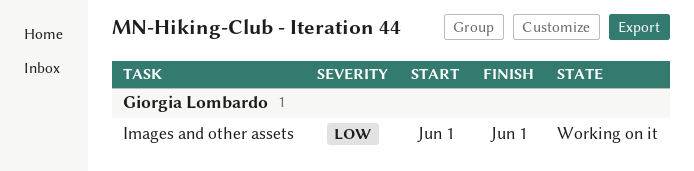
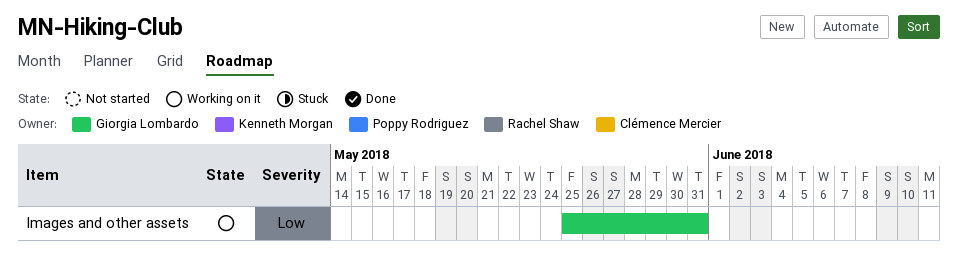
Images and other assets, start: Jun 1 -> May 25
Images and other assets, due: Jun 1 -> May 31

